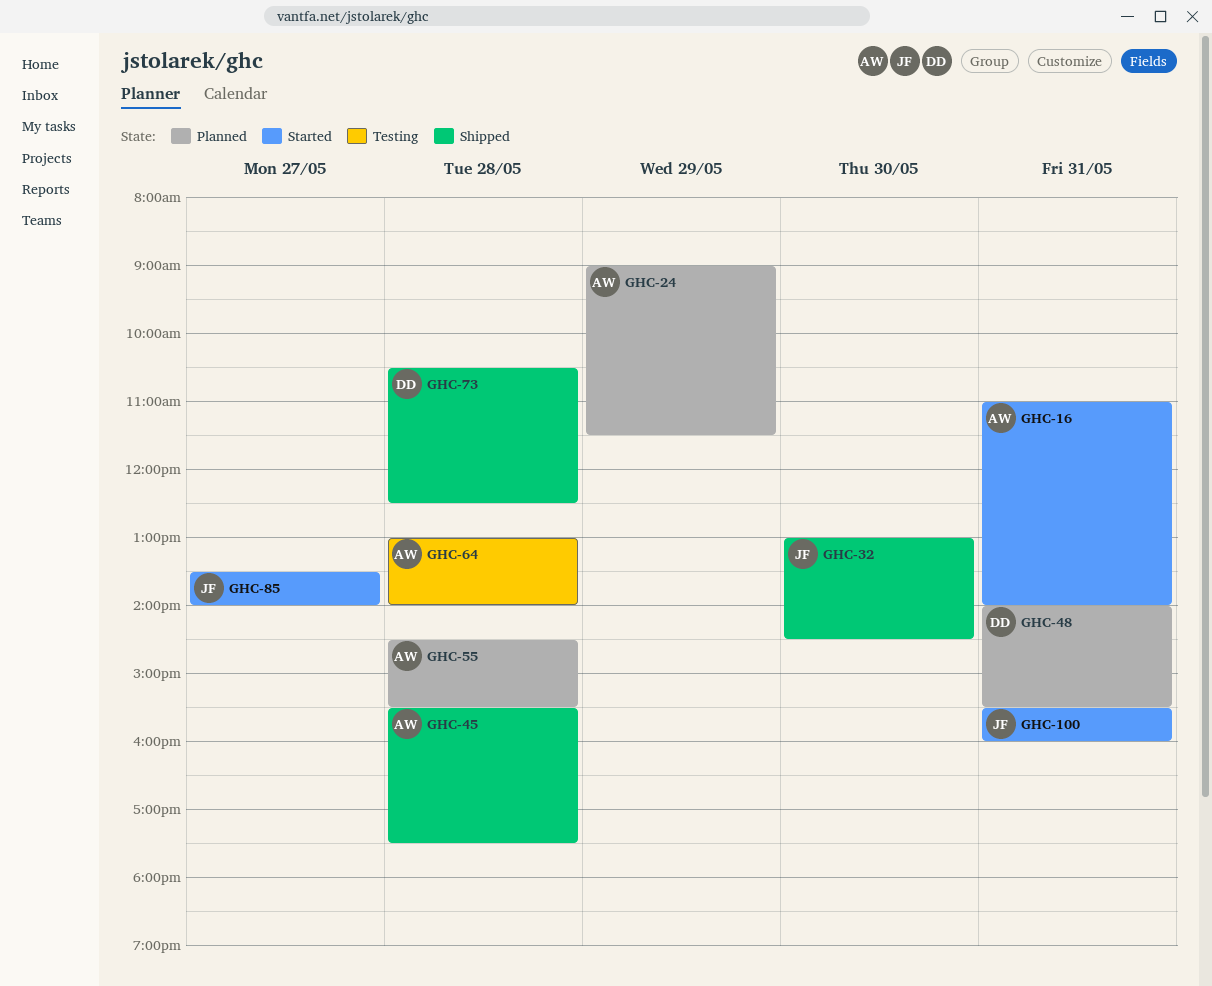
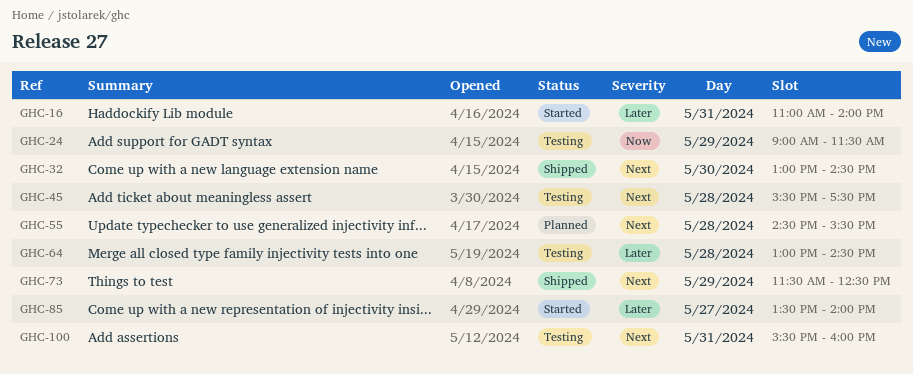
GHC-24, status: Planned -> Testing
GHC-45, status: Shipped -> Testing
GHC-48: present -> none
GHC-64, ends: 14:00 -> 14:30
GHC-73, day: May 28 -> May 29
GHC-73, begins: 10:30 -> 11:30
GHC-100, status: Started -> Testing

